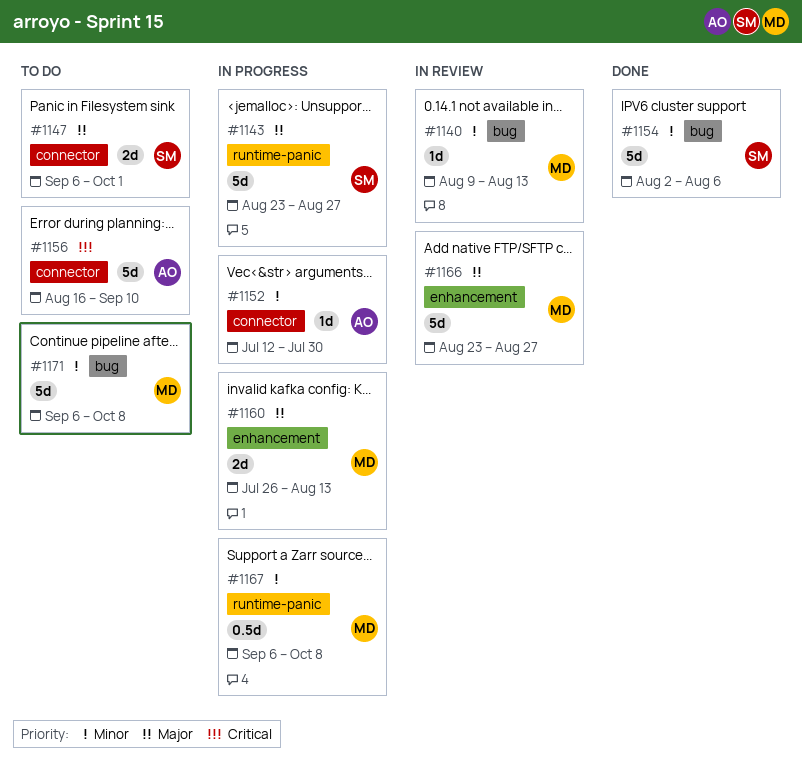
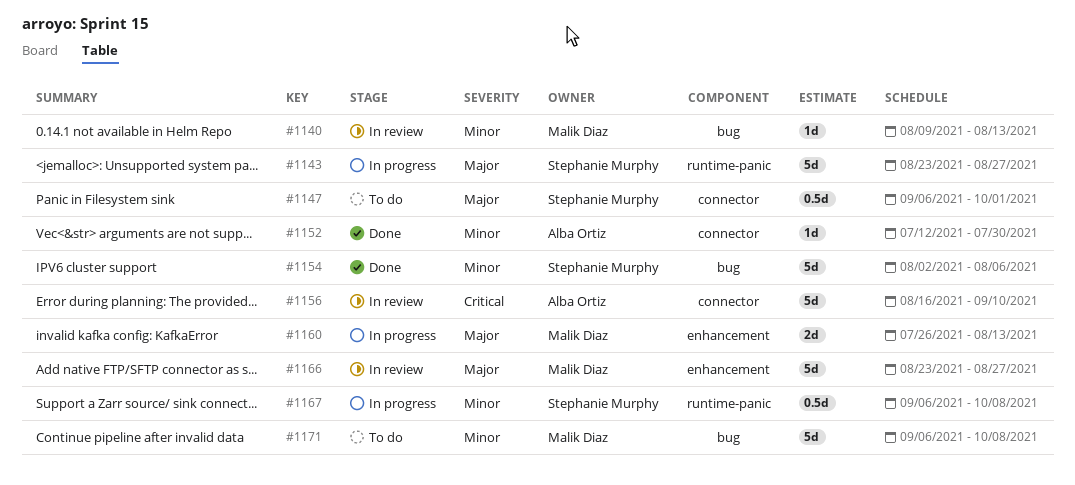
#1147, estimate: 2d -> 0.5d
#1152, status: In progress -> Done
#1156, status: To do -> In review
#1167, owner: Malik Diaz -> Stephanie Murphy

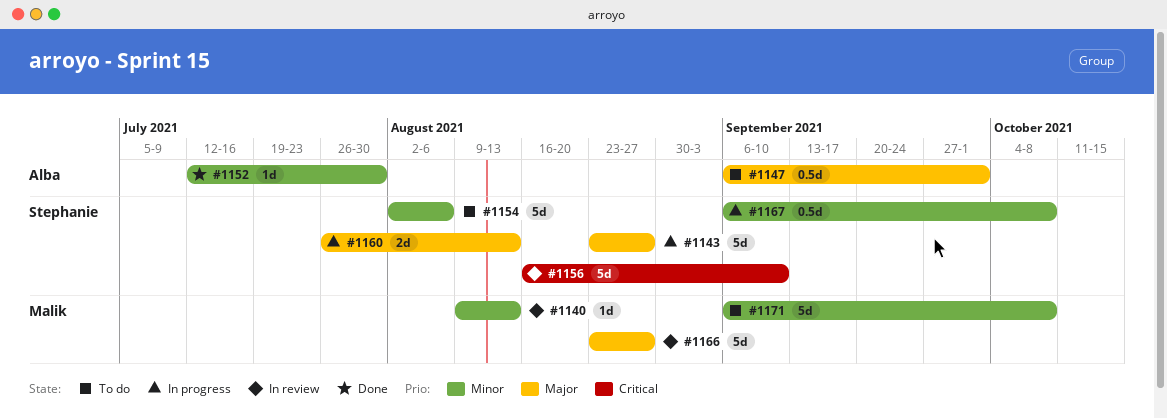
#1147, owner: Stephanie Murphy -> Alba Ortiz
#1154, status: Done -> To do
#1156, owner: Alba Ortiz -> Stephanie Murphy
#1160, owner: Malik Diaz -> Stephanie Murphy

